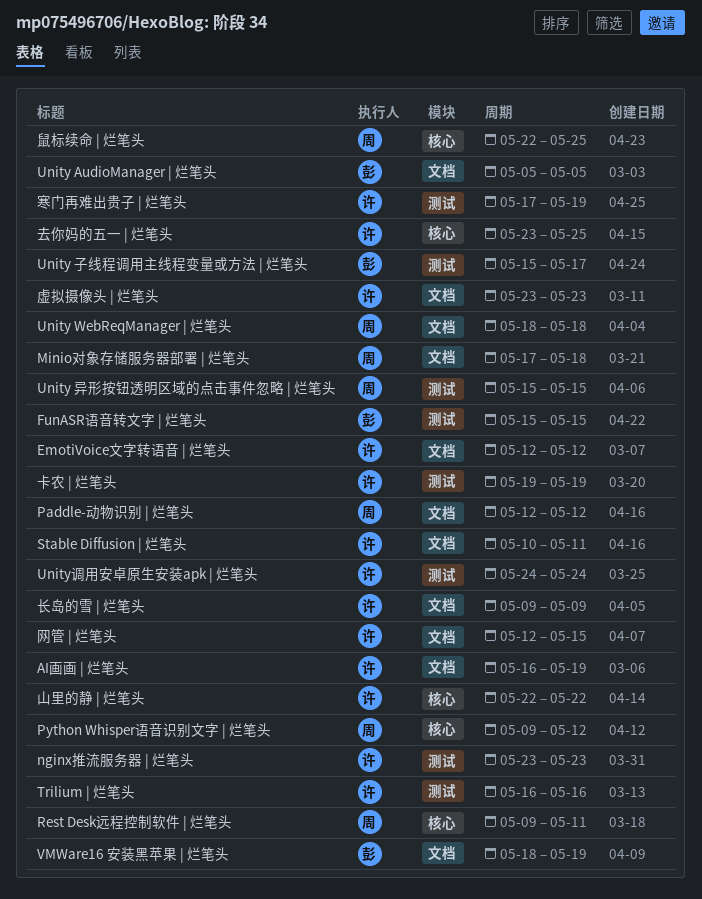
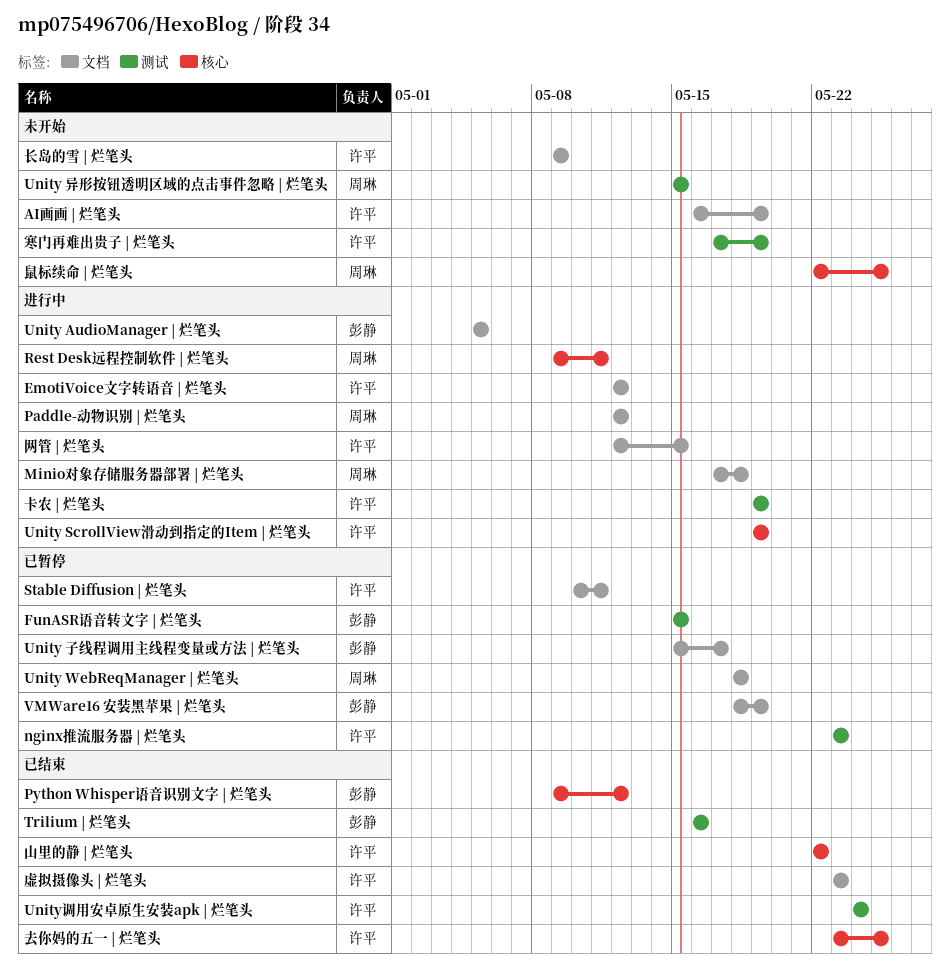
Python Whisper语音识别文字 | 烂笔头, owner: 周琳 -> 彭静
Trilium | 烂笔头, owner: 许平 -> 彭静
Unity ScrollView滑动到指定的Item | 烂笔头: none -> present
Unity 子线程调用主线程变量或方法 | 烂笔头, label: 测试 -> 文档

